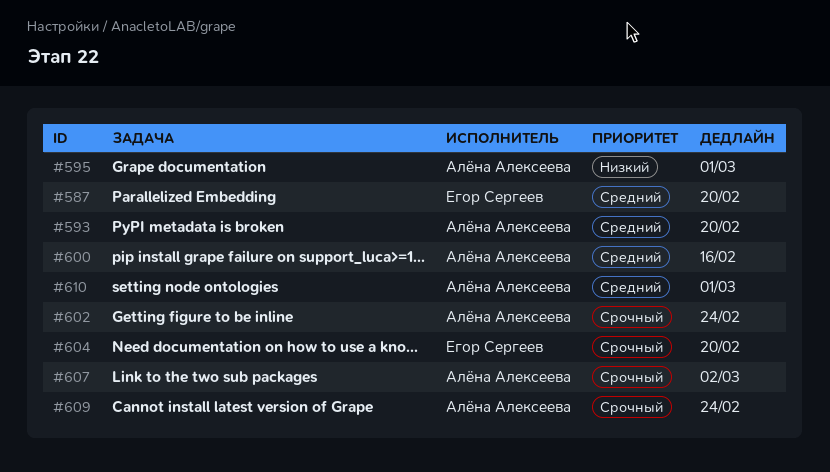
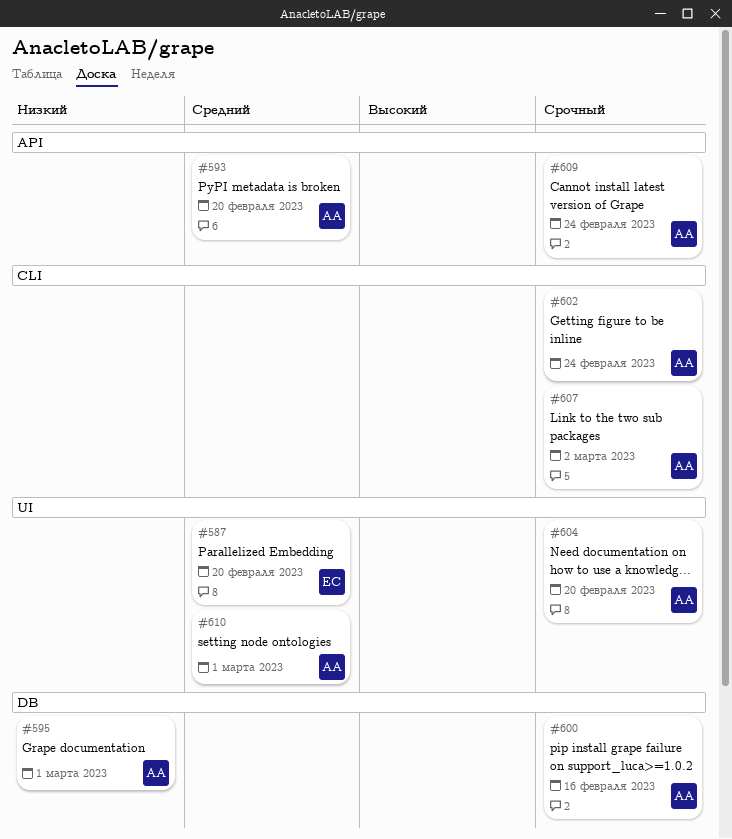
#600, priority: Средний -> Срочный
#604, owner: Егор Сергеев -> Алёна Алексеева

